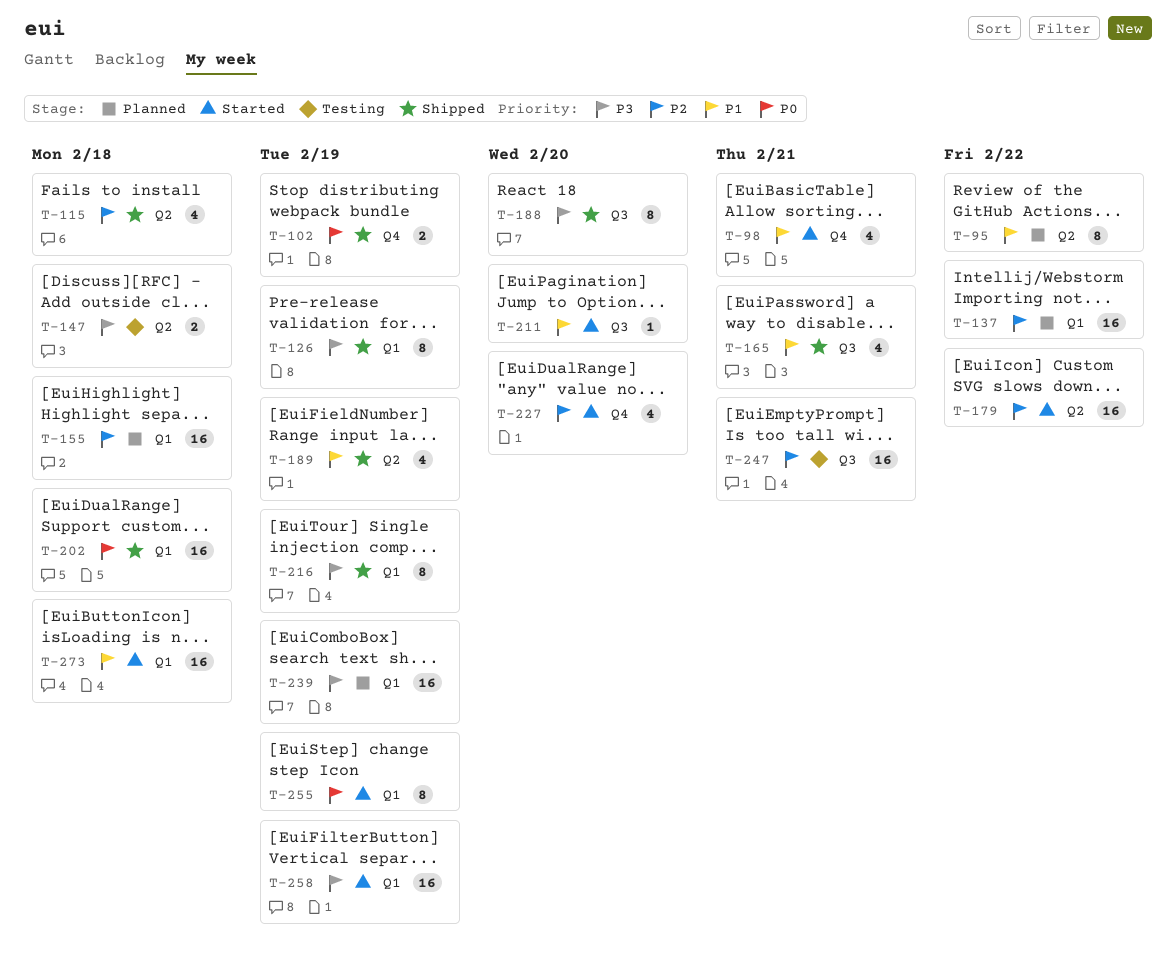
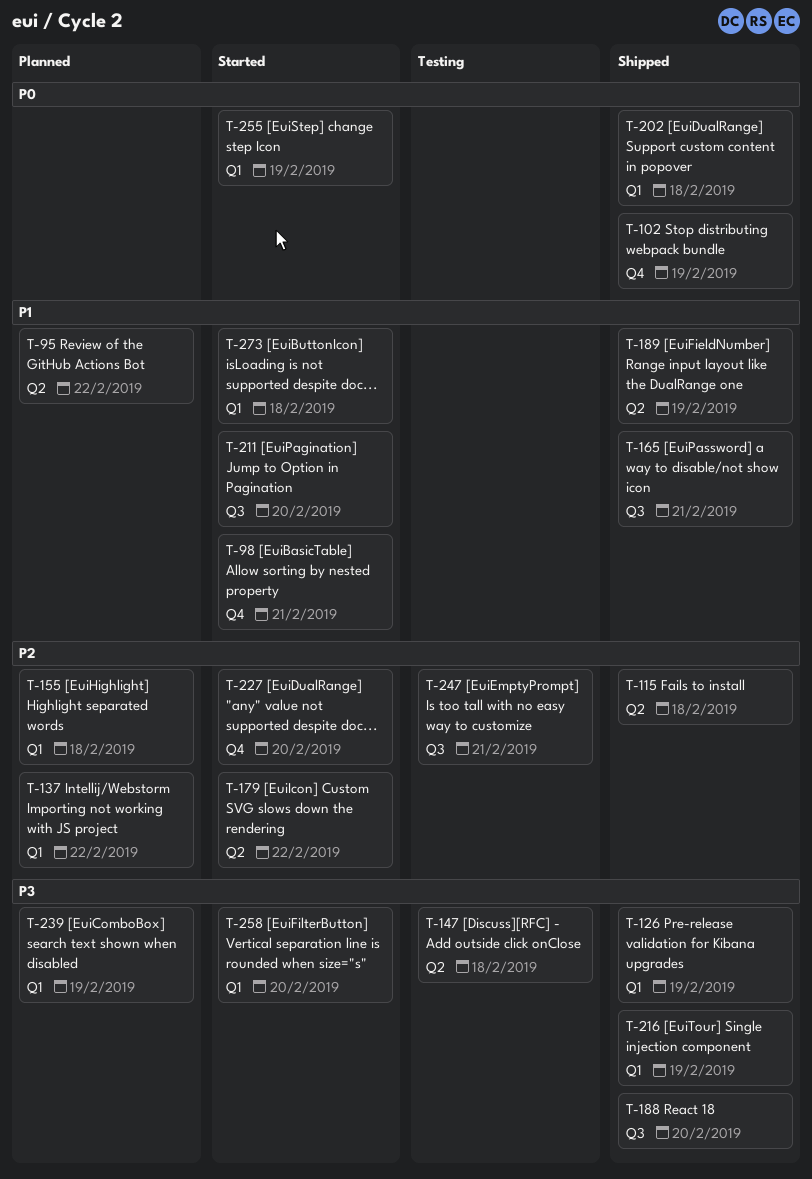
T-258, due: Feb 19 -> Feb 20

